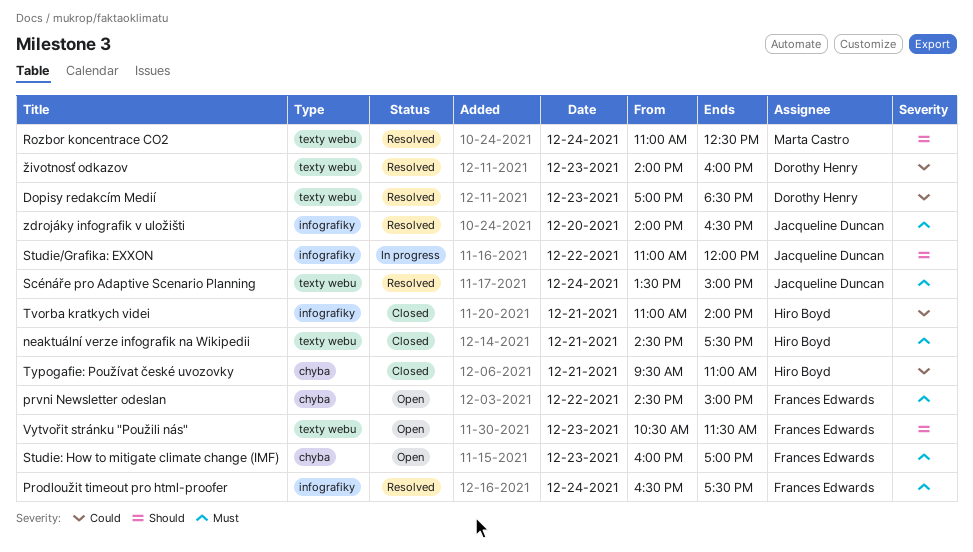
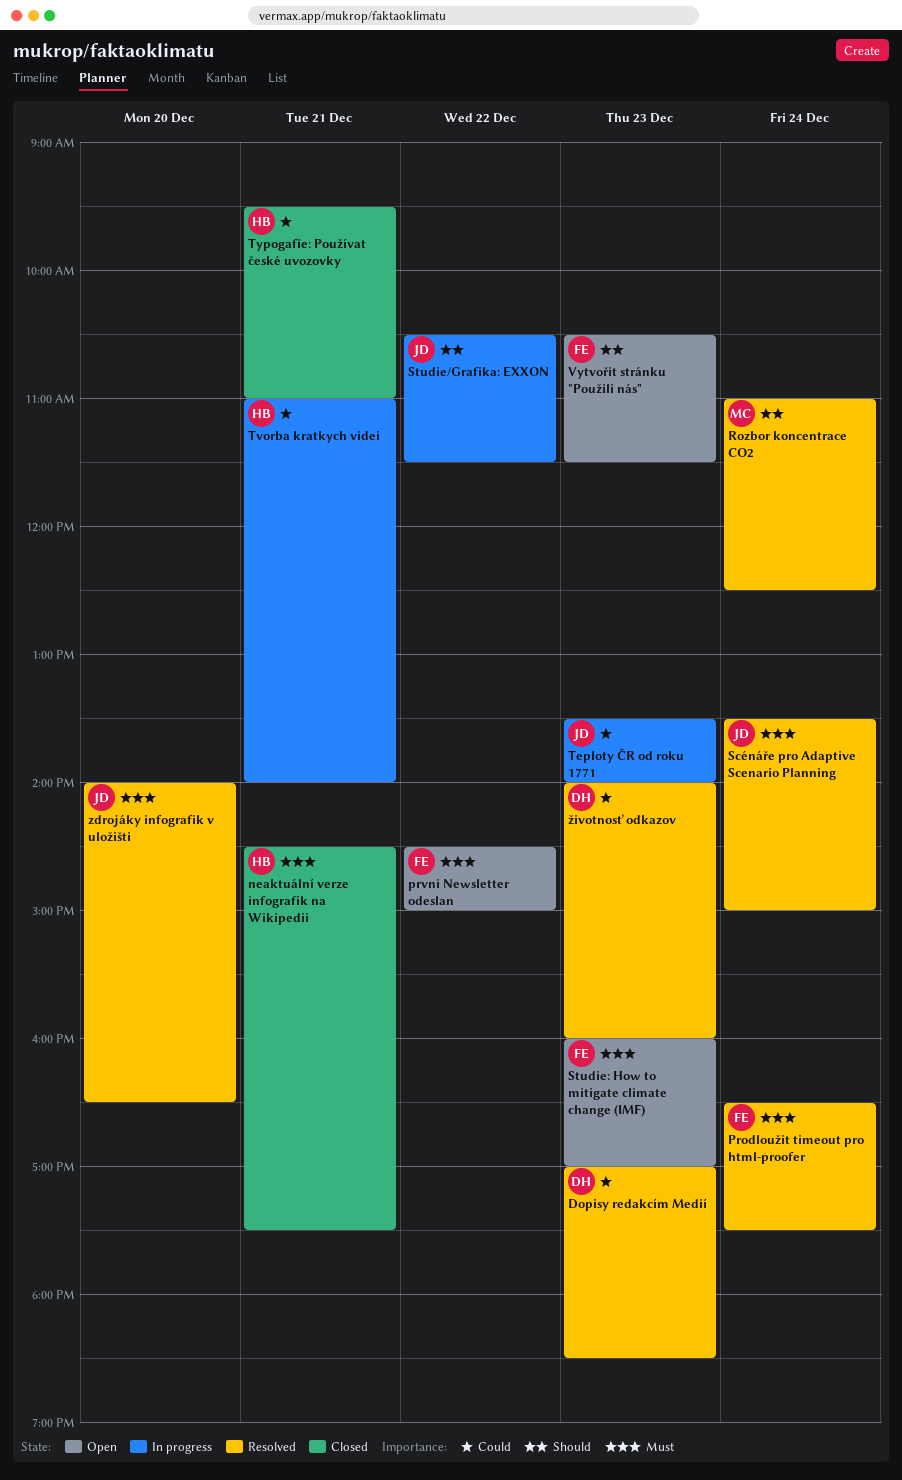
Studie/Grafika: EXXON, begins: 11:00 -> 10:30
Studie/Grafika: EXXON, ends: 12:00 -> 11:30
Teploty ČR od roku 1771: none -> present
Tvorba kratkych videi, status: Closed -> In progress

